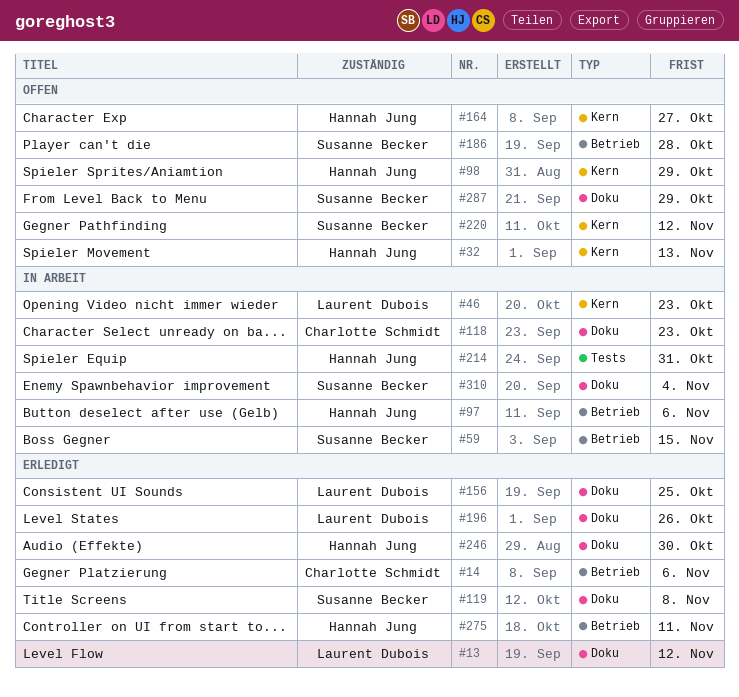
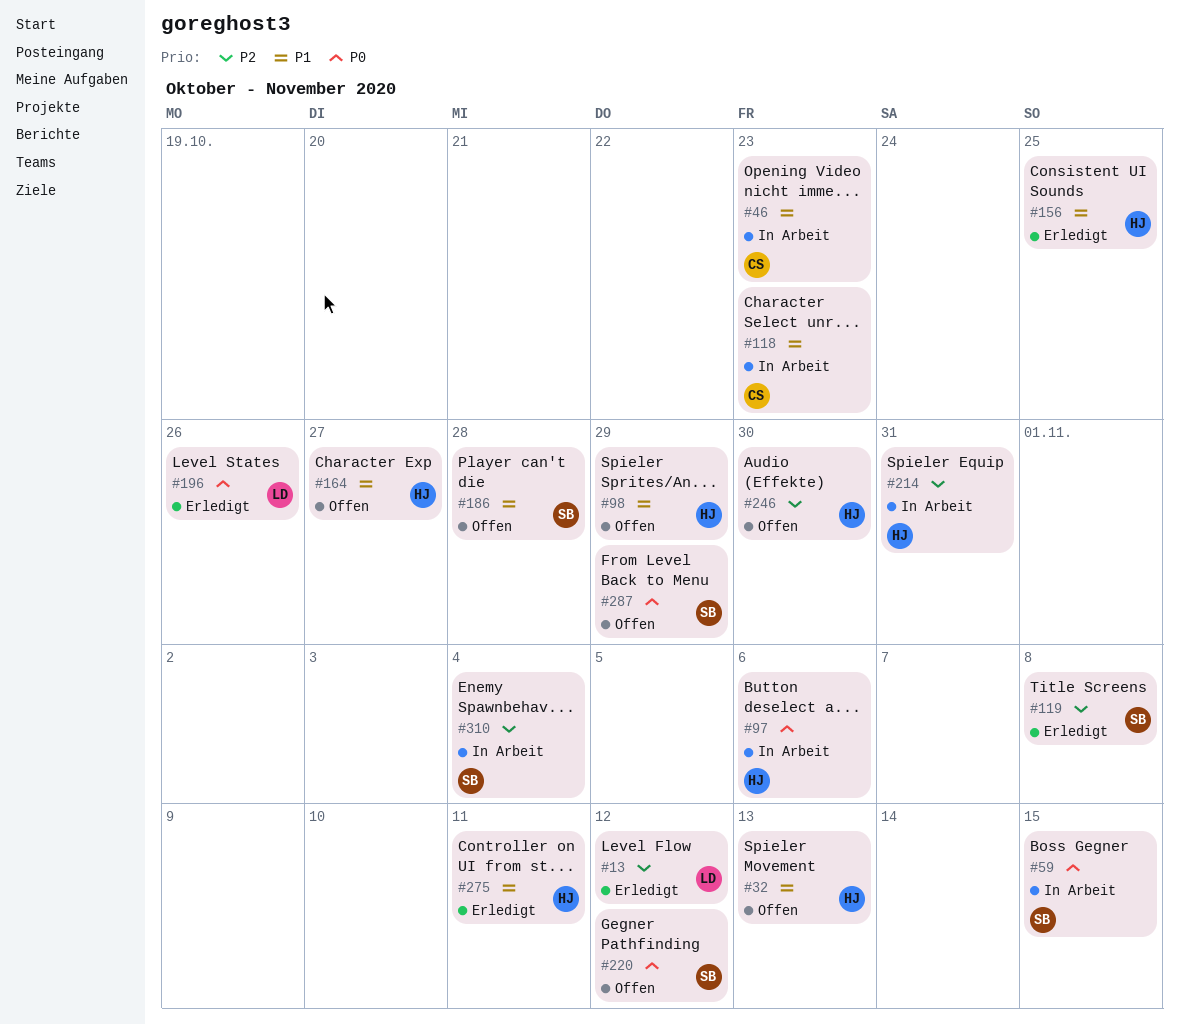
#14: present -> none
#46, owner: Laurent Dubois -> Charlotte Schmidt
#156, owner: Laurent Dubois -> Hannah Jung
#246, status: Erledigt -> Offen

